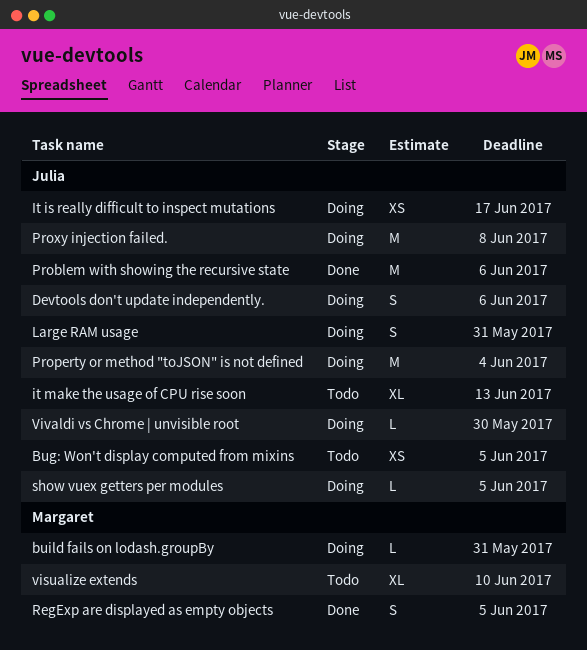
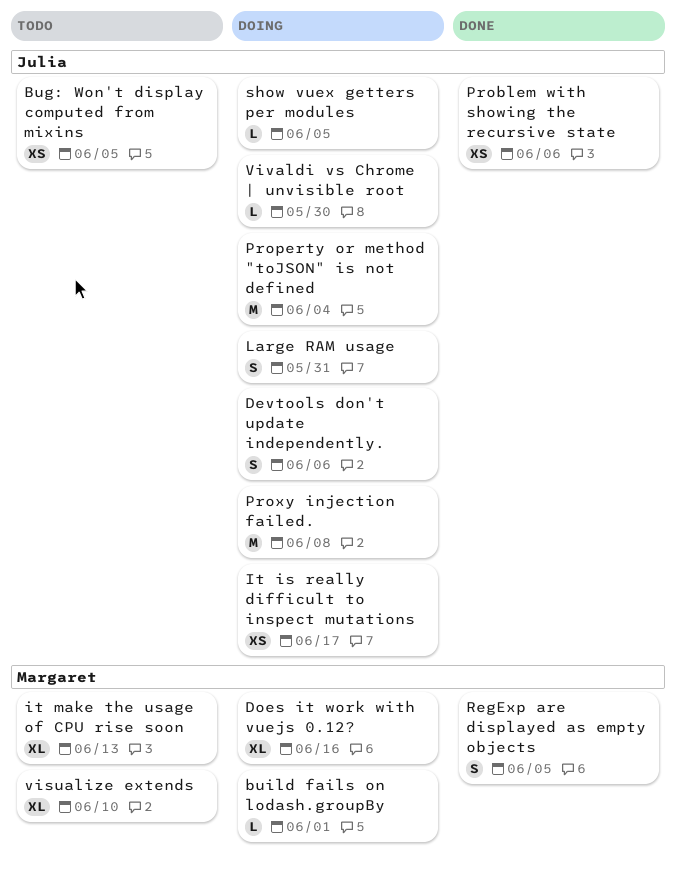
build fails on lodash.groupBy, due: May 31 -> Jun 1
Does it work with vuejs 0.12?: none -> present
it make the usage of CPU rise soon, owner: Julia -> Margaret
Problem with showing the recursive state, estimate: M -> XS

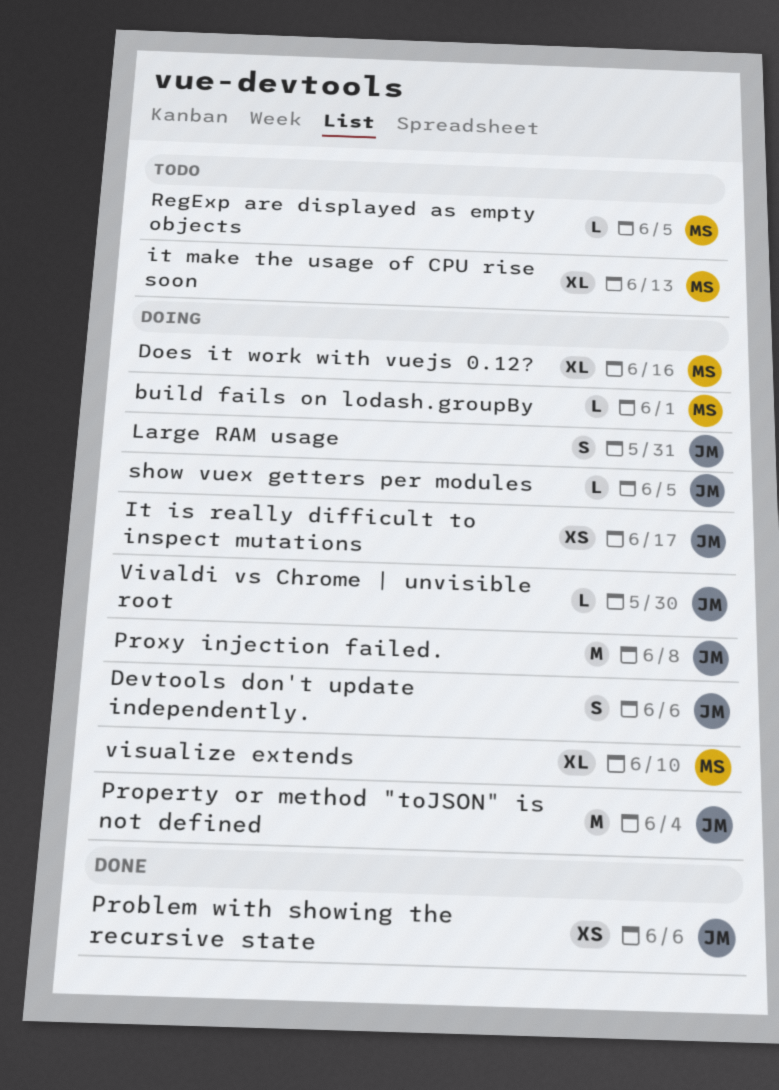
Bug: Won't display computed from mixins: present -> none
RegExp are displayed as empty objects, status: Done -> Todo
RegExp are displayed as empty objects, estimate: S -> L
visualize extends, status: Todo -> Doing

